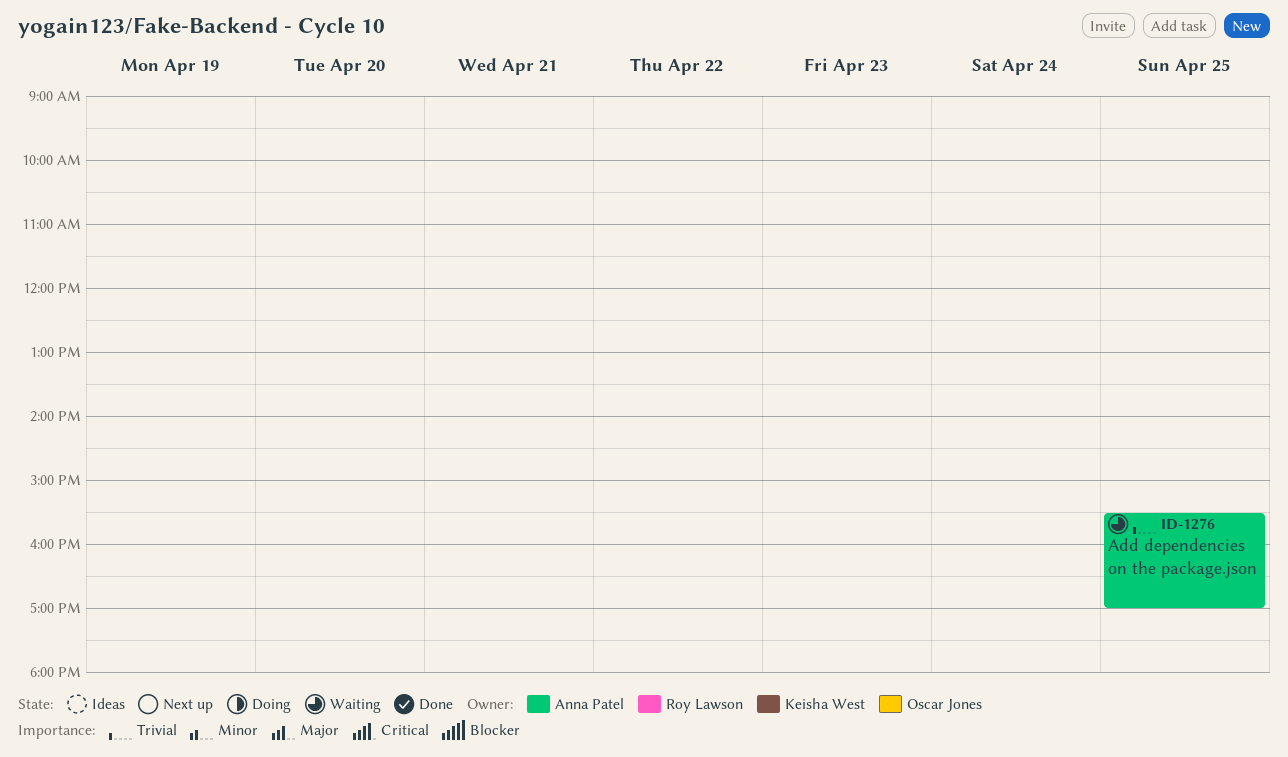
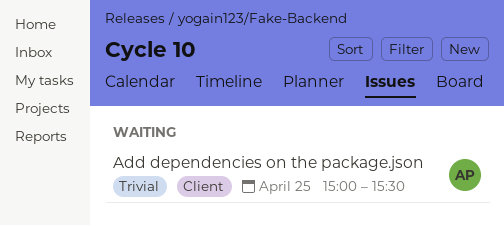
Add dependencies on the package.json, begins: 15:30 -> 15:00
Add dependencies on the package.json, ends: 17:00 -> 15:30

